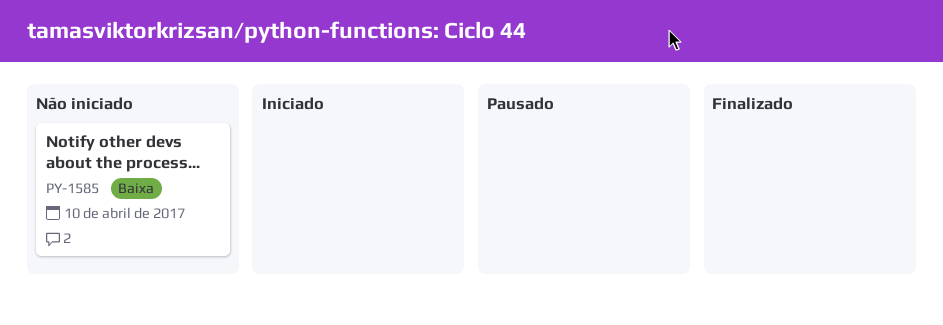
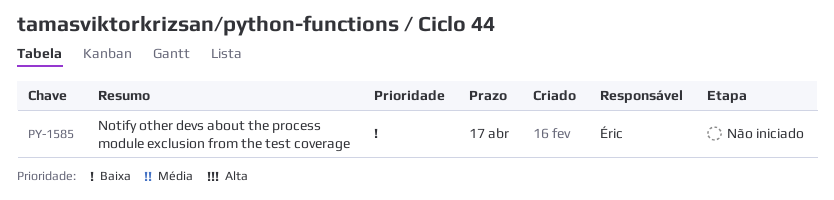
PY-1585, due: Apr 10 -> Apr 17

